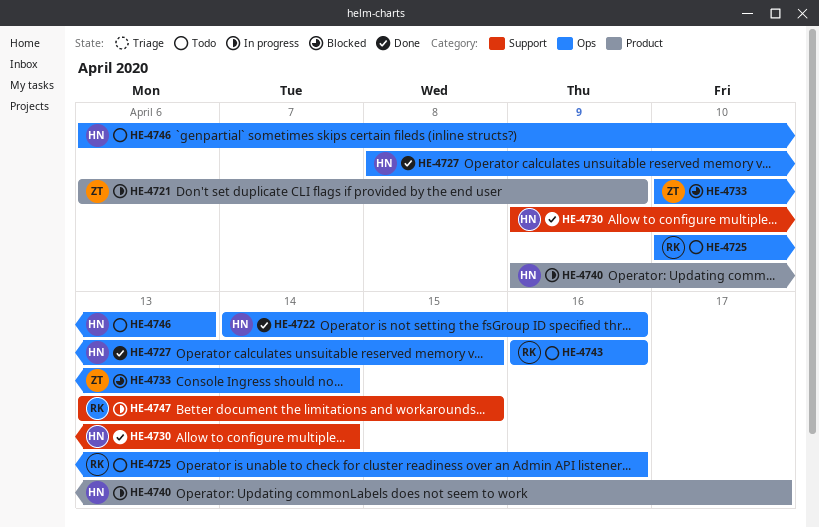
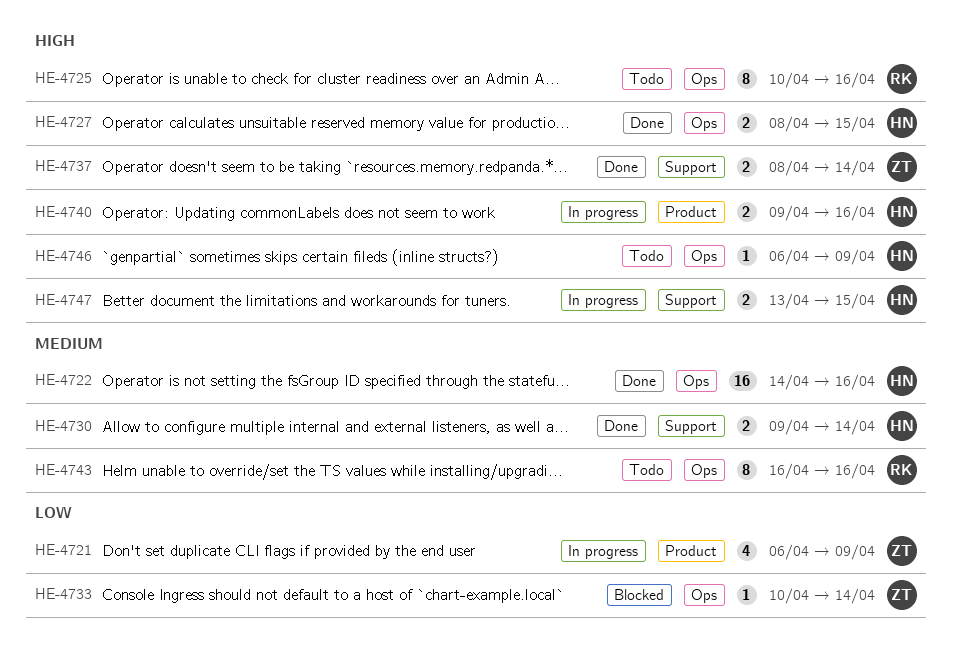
HE-4737: none -> present
HE-4740, due: Apr 17 -> Apr 16
HE-4746, due: Apr 13 -> Apr 9
HE-4747, owner: RK -> HN

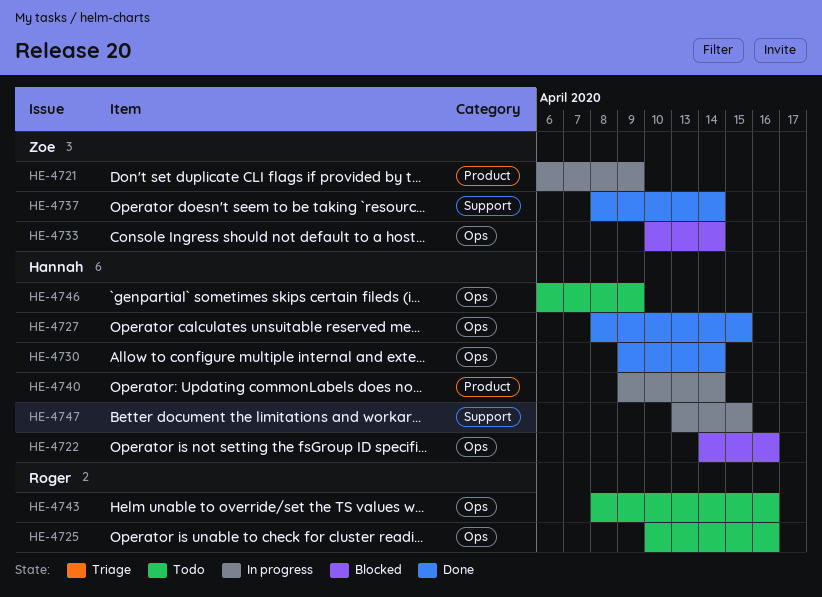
HE-4722, status: Done -> Blocked
HE-4730, label: Support -> Ops
HE-4740, due: Apr 16 -> Apr 14
HE-4743, start: Apr 16 -> Apr 8

